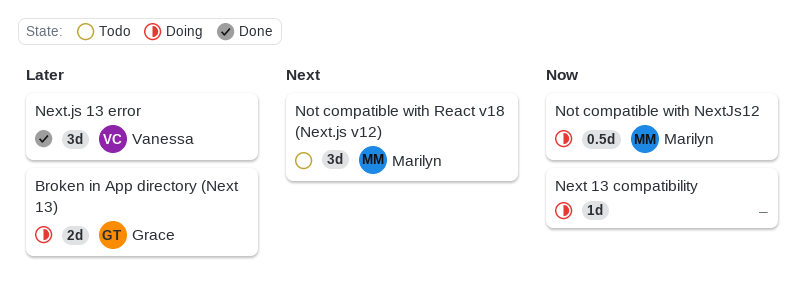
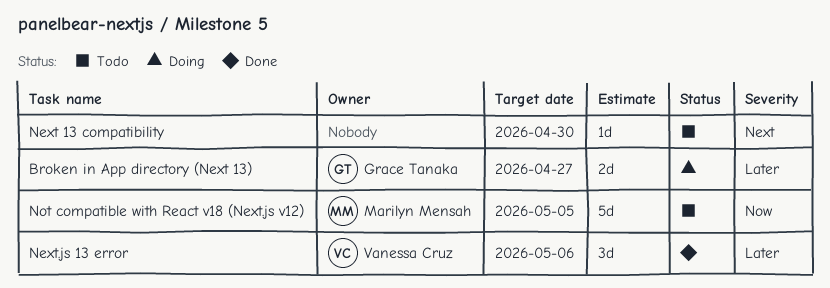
Next 13 compatibility, status: Doing -> Todo
Next 13 compatibility, priority: Now -> Next
Not compatible with NextJs12: present -> none
Not compatible with React v18 (Next.js v12), priority: Next -> Now
Not compatible with React v18 (Next.js v12), estimate: 3d -> 5d

